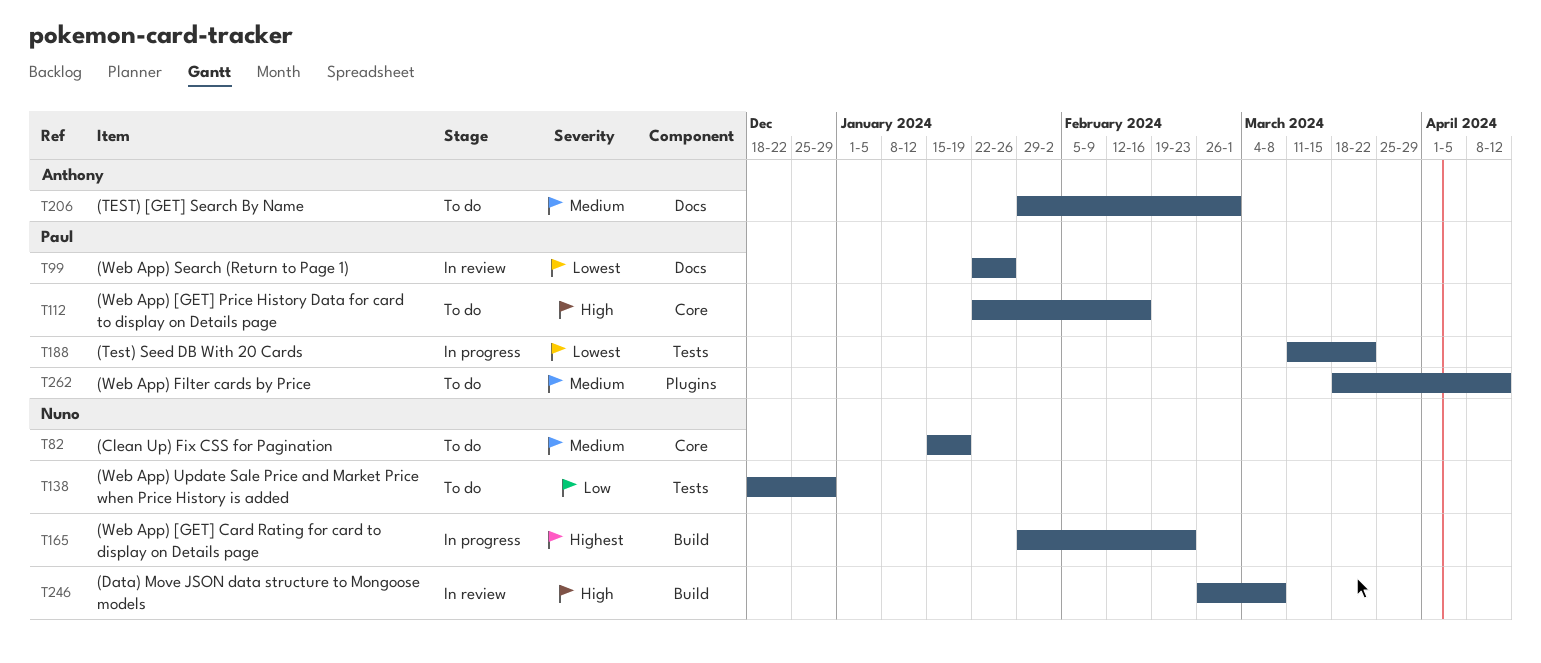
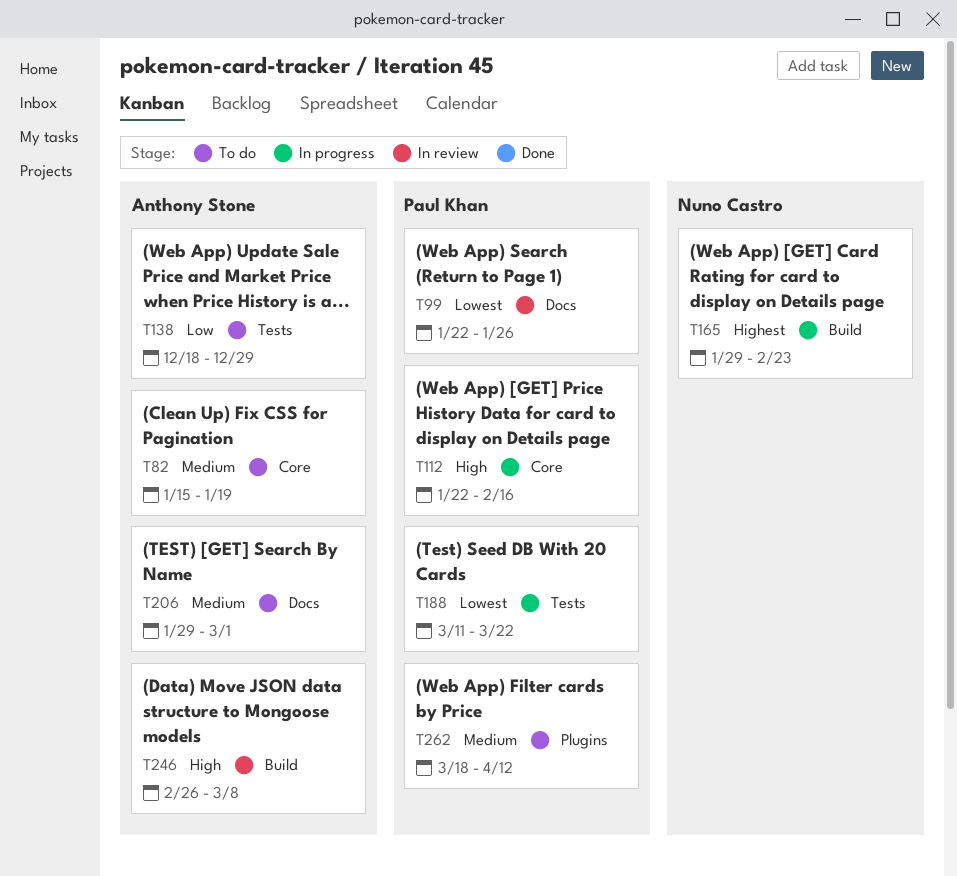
T82, owner: Nuno Castro -> Anthony Stone
T112, status: To do -> In progress
T138, owner: Nuno Castro -> Anthony Stone
T246, owner: Nuno Castro -> Anthony Stone

